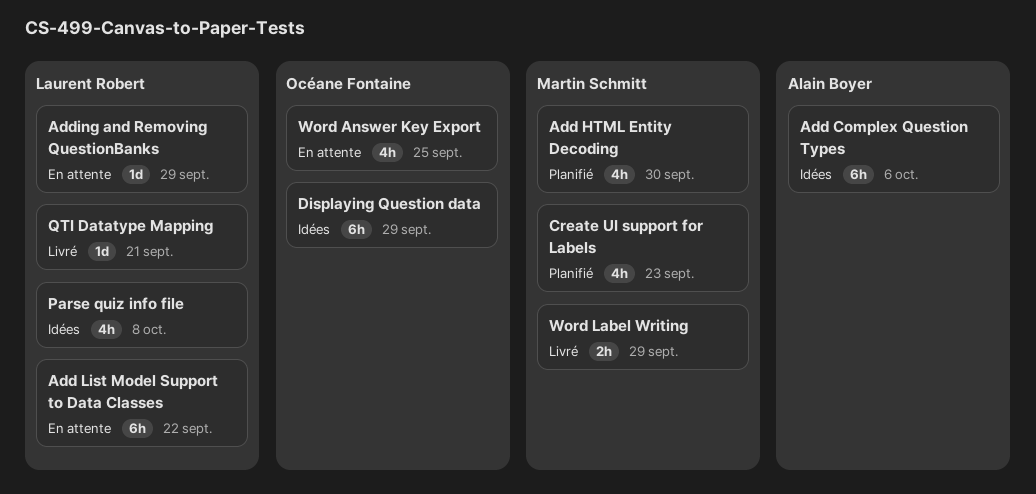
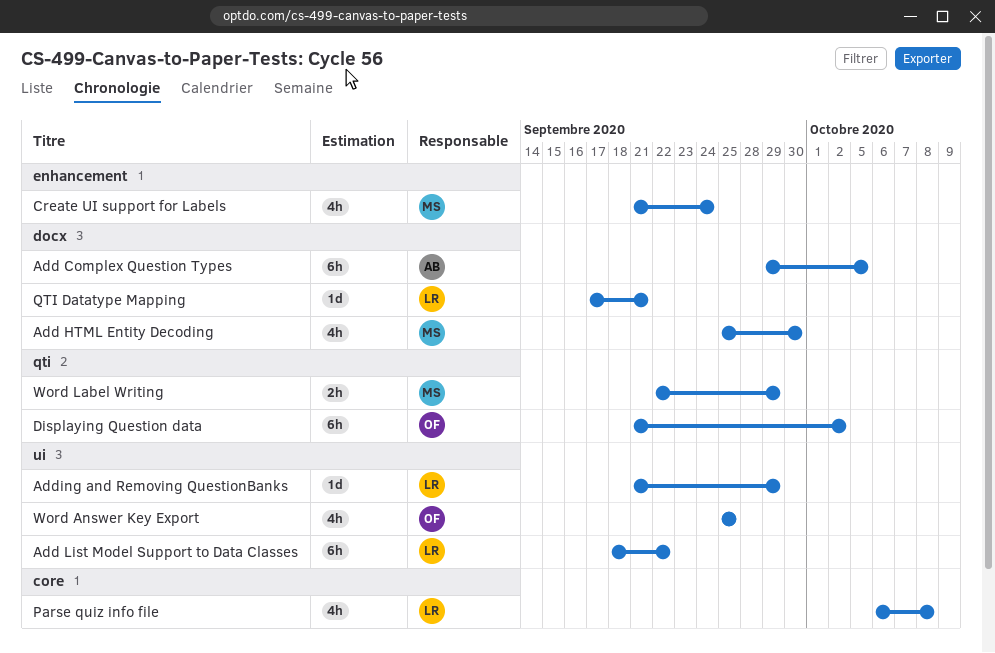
Add Complex Question Types, due: Oct 6 -> Oct 5
Create UI support for Labels, due: Sep 23 -> Sep 24
Displaying Question data, due: Sep 29 -> Oct 2

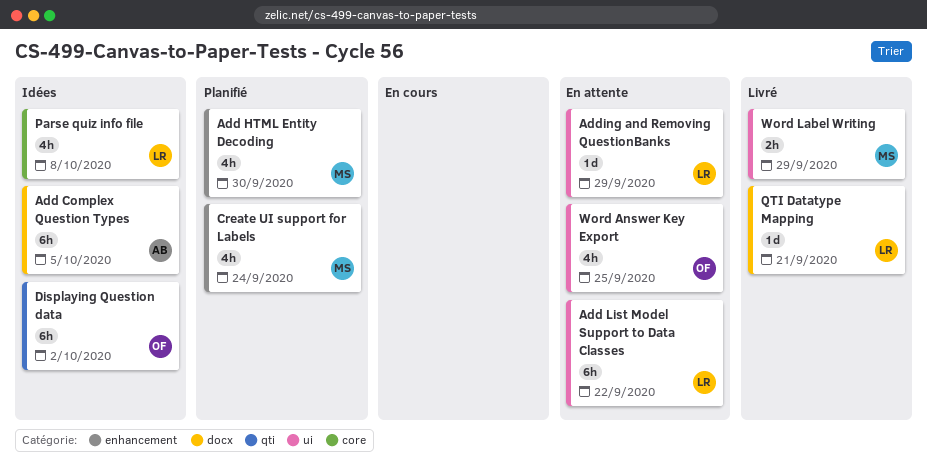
Add HTML Entity Decoding, label: docx -> enhancement
Word Label Writing, label: qti -> ui

